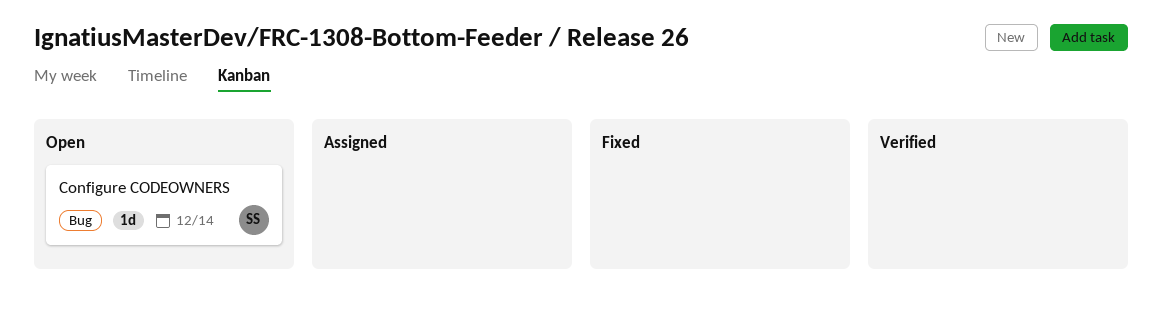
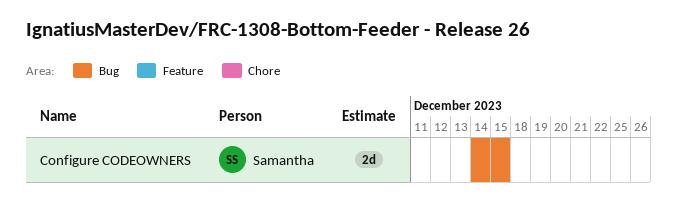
Configure CODEOWNERS, estimate: 1d -> 2d
Configure CODEOWNERS, due: Dec 14 -> Dec 15

